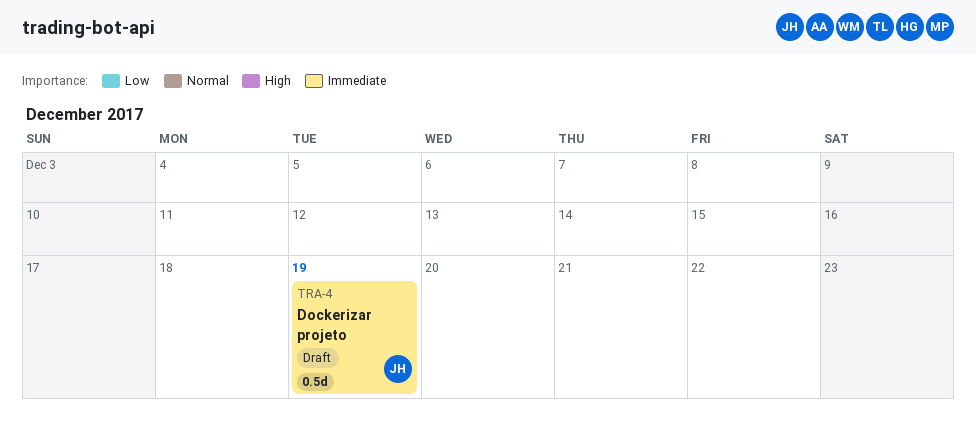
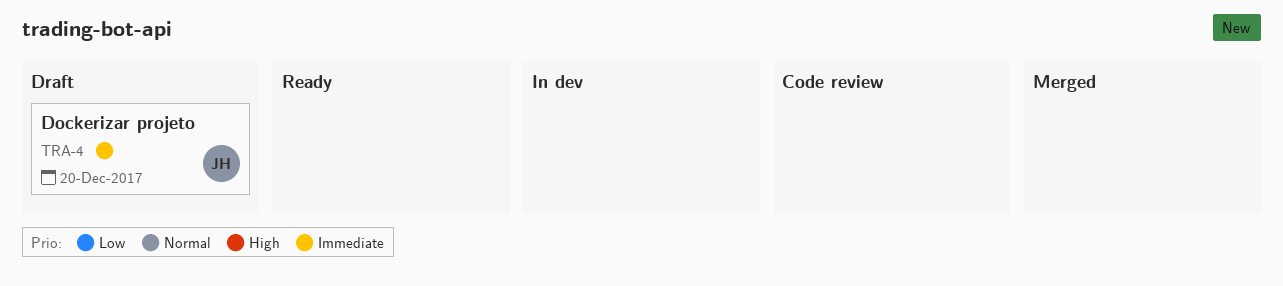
TRA-4, due: Dec 19 -> Dec 20

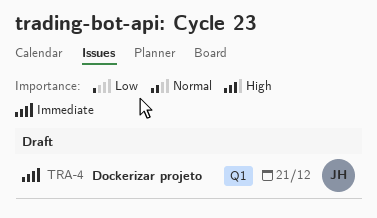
TRA-4, due: Dec 20 -> Dec 21

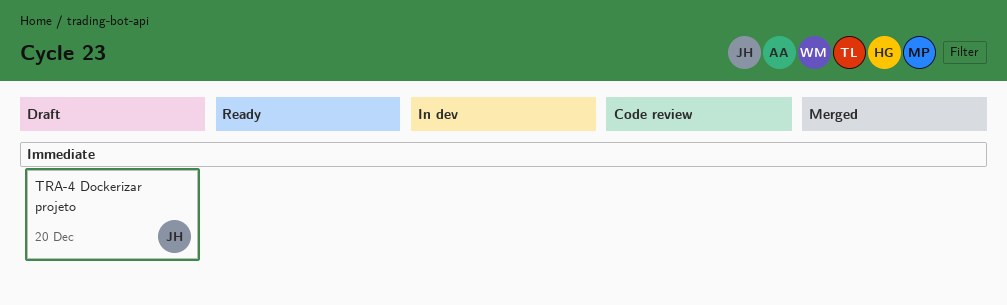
TRA-4, due: Dec 21 -> Dec 20

